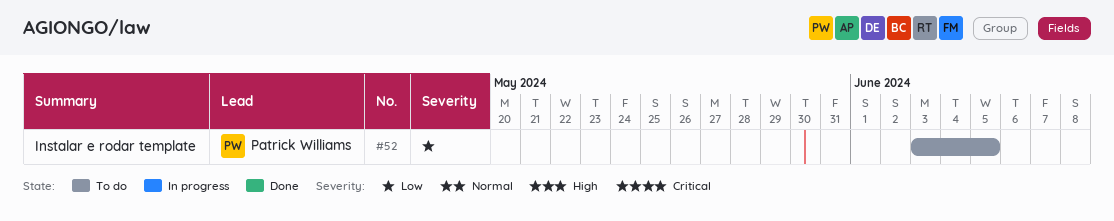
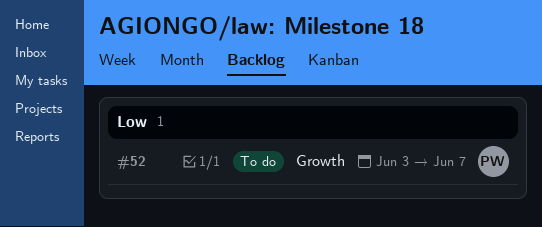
#52, due: Jun 5 -> Jun 7

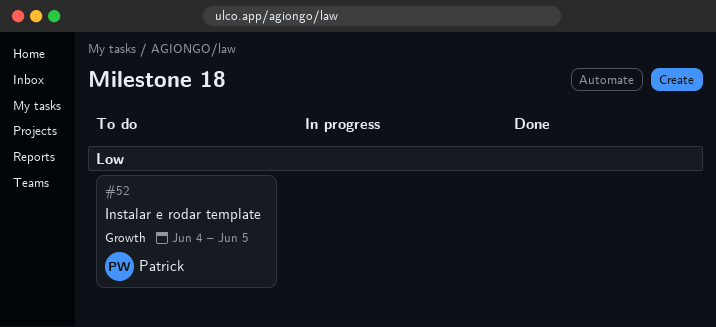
#52, start: Jun 3 -> Jun 4
#52, due: Jun 7 -> Jun 5

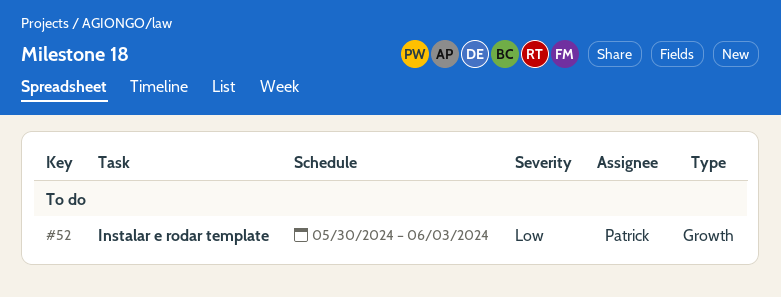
#52, start: Jun 4 -> May 30
#52, due: Jun 5 -> Jun 3

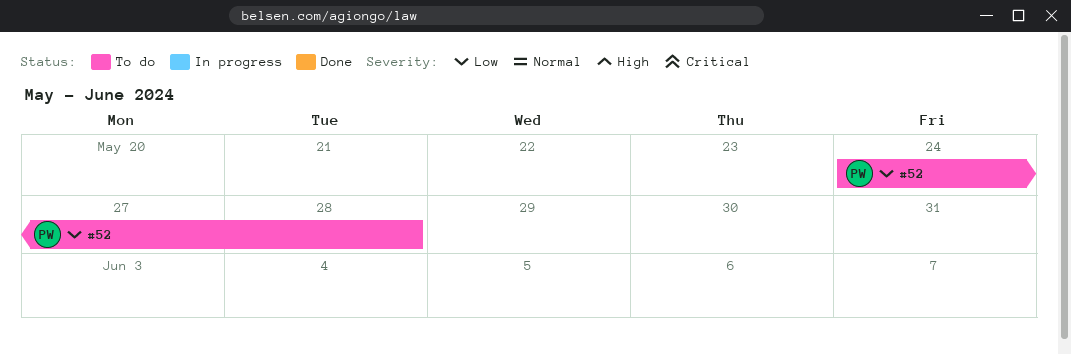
#52, start: May 30 -> May 24
#52, due: Jun 3 -> May 28

